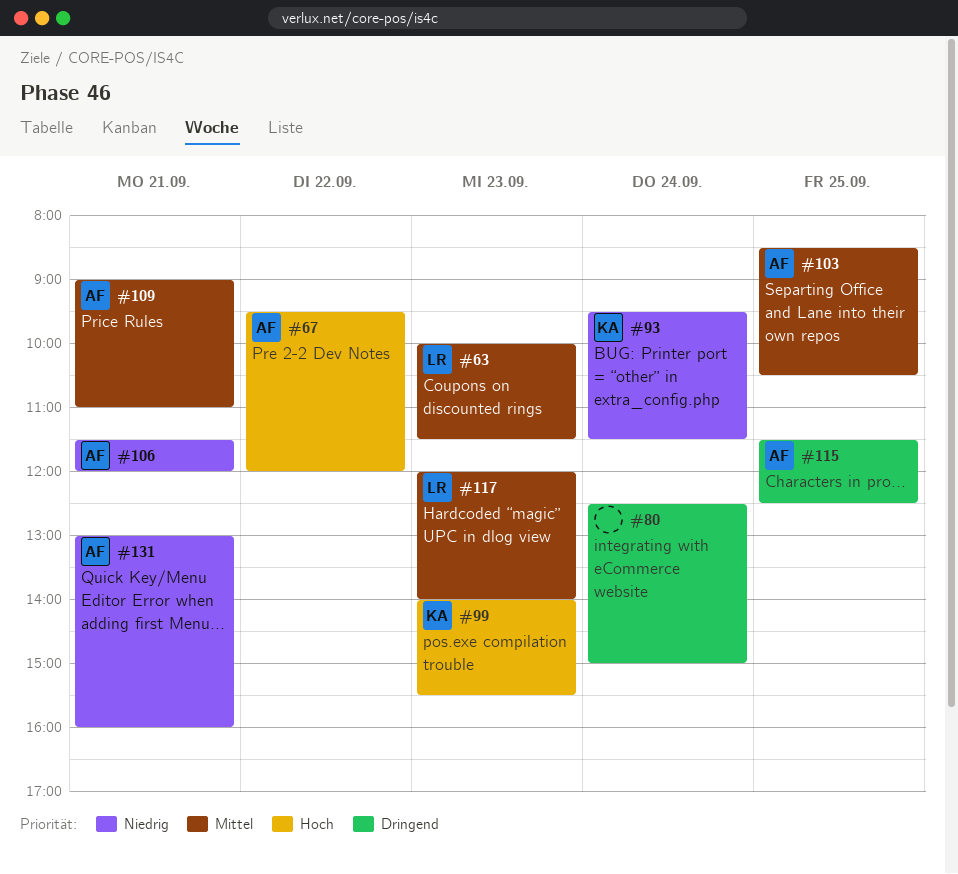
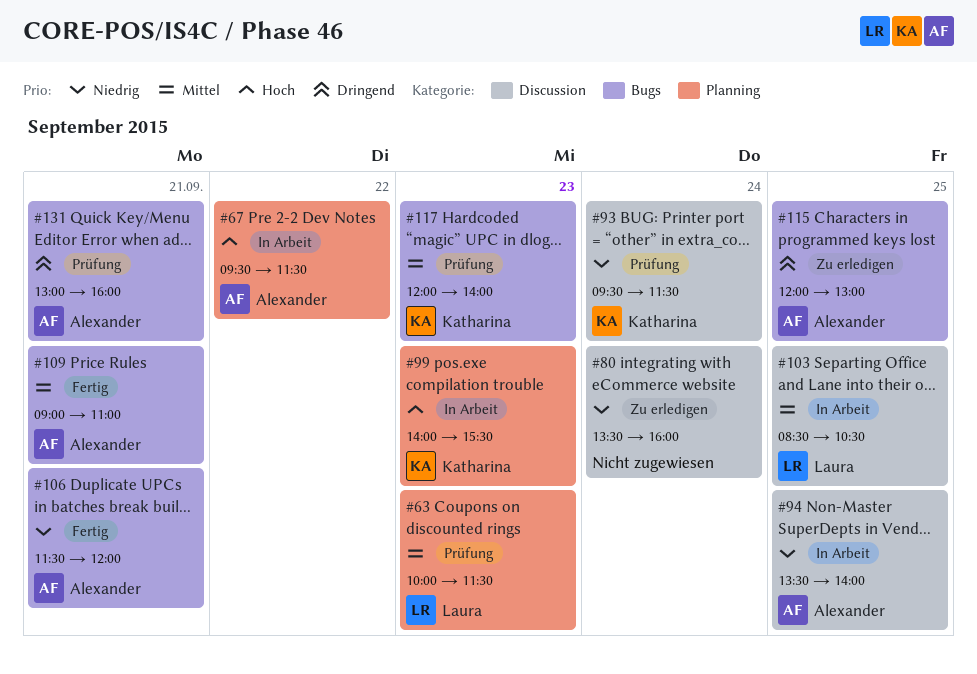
#67, ends: 12:00 -> 11:30
#80, priority: Dringend -> Niedrig
#80, begins: 12:30 -> 13:30
#80, ends: 15:00 -> 16:00
#94: none -> present
#103, owner: Alexander -> Laura
#115, begins: 11:30 -> 12:00
#115, ends: 12:30 -> 13:00
#117, owner: Laura -> Katharina
#131, priority: Niedrig -> Dringend

